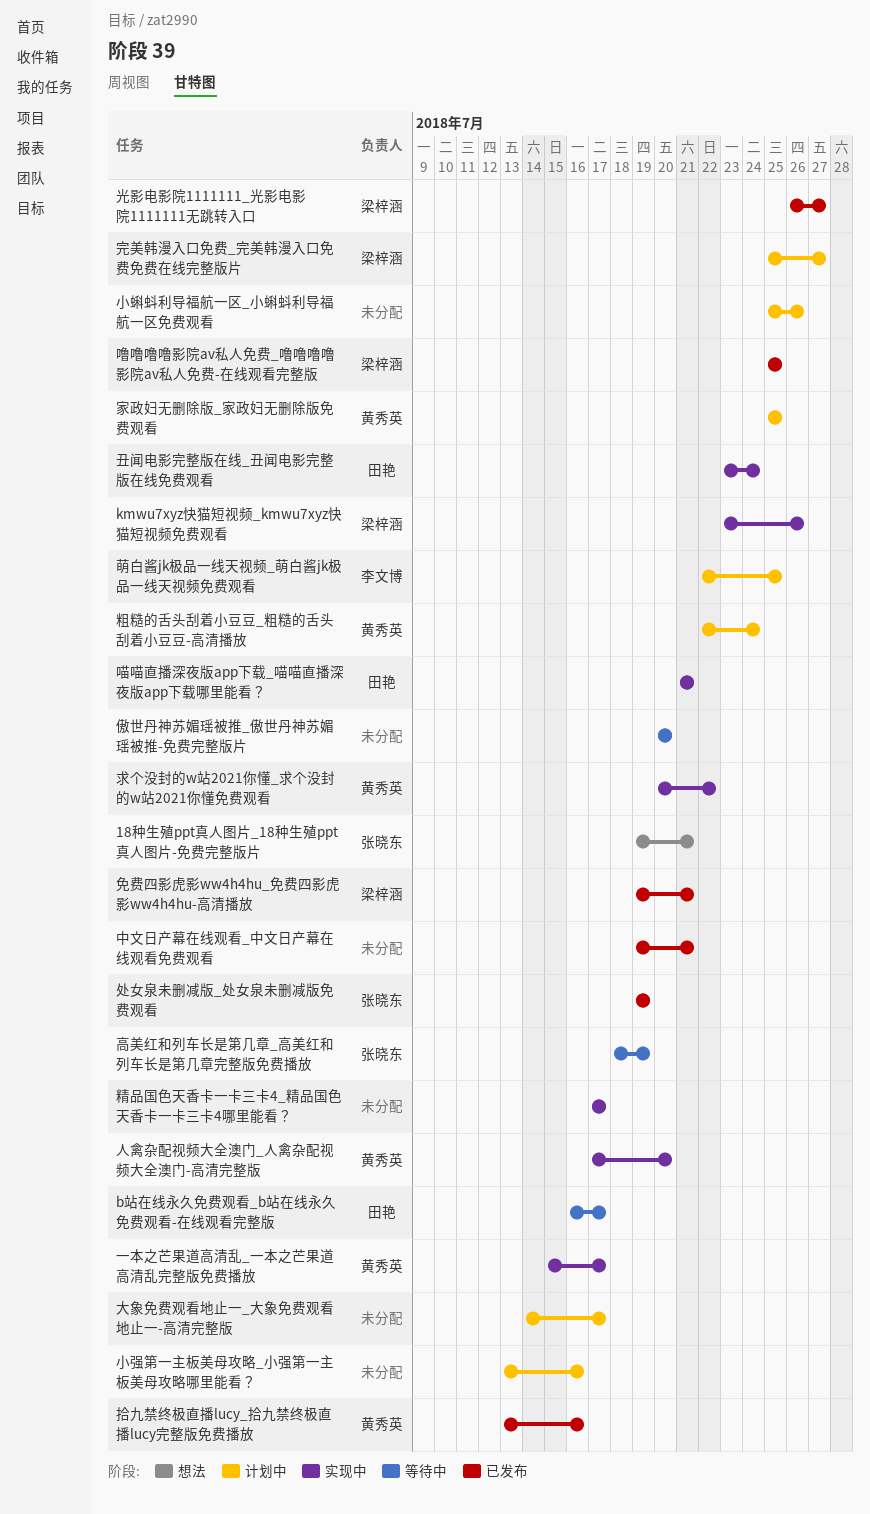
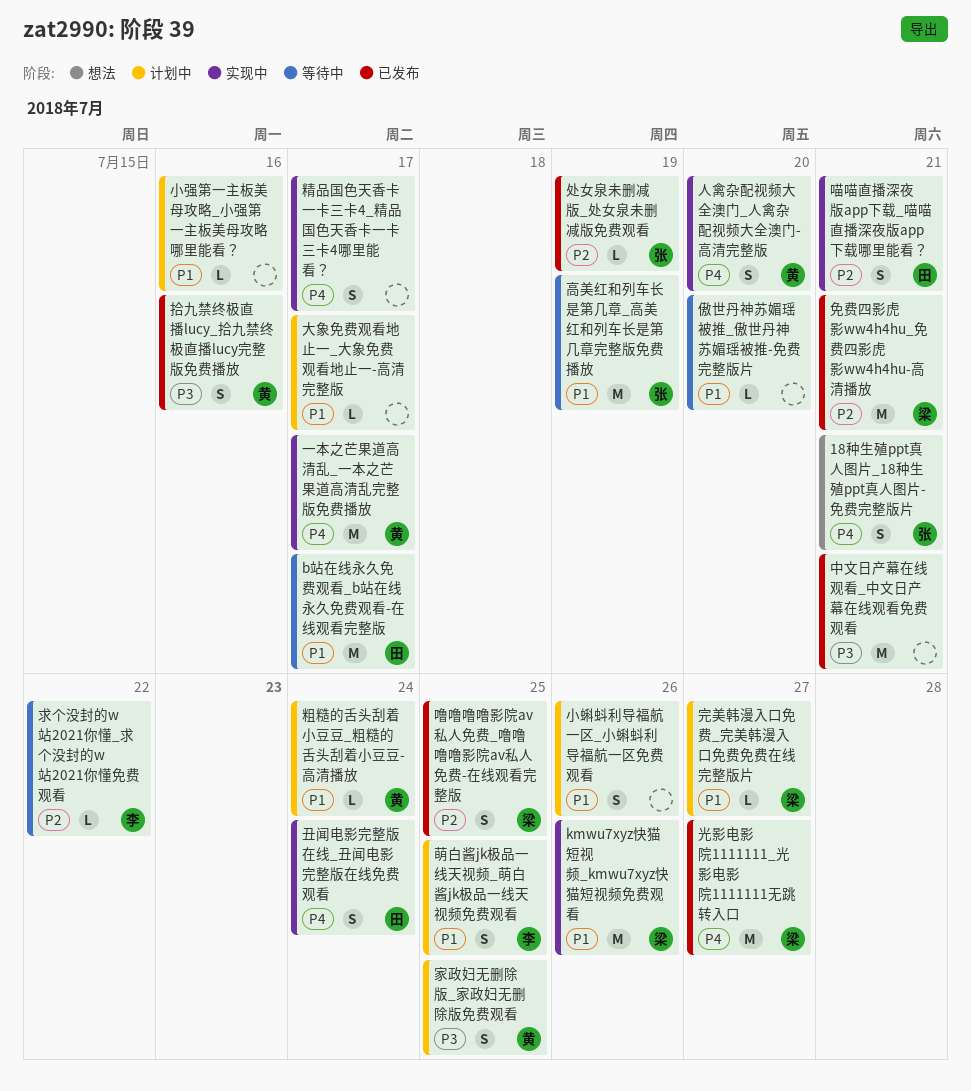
求个没封的w站2021你懂_求个没封的w站2021你懂免费观看, status: 实现中 -> 等待中
求个没封的w站2021你懂_求个没封的w站2021你懂免费观看, owner: 黄秀英 -> 李文博

